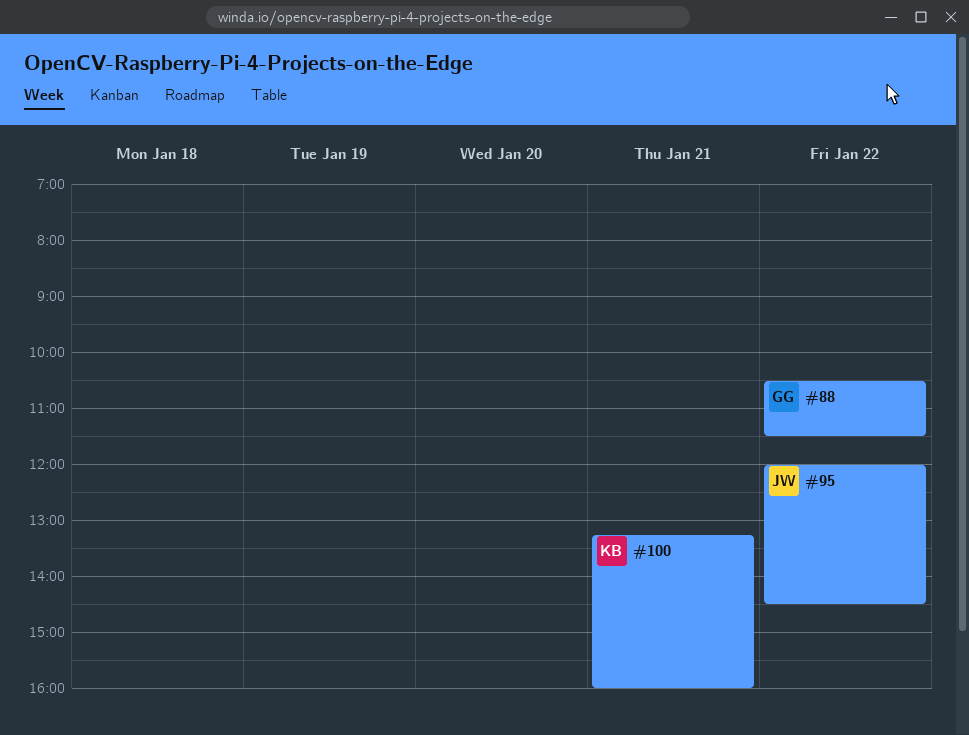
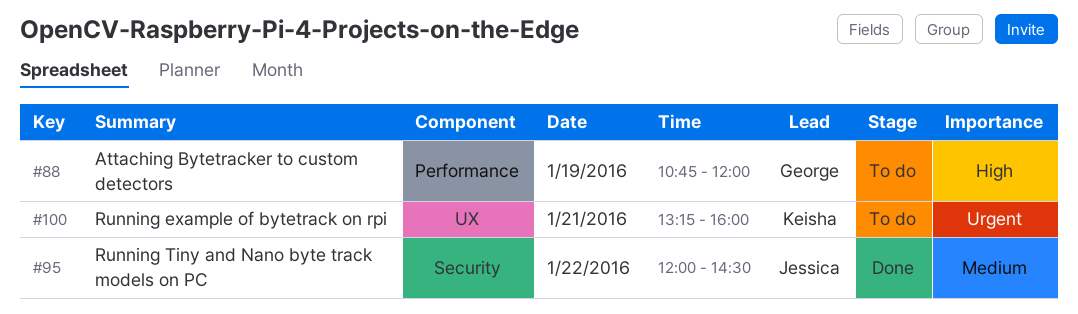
#88, day: Jan 22 -> Jan 19
#88, begins: 10:30 -> 10:45
#88, ends: 11:30 -> 12:00

